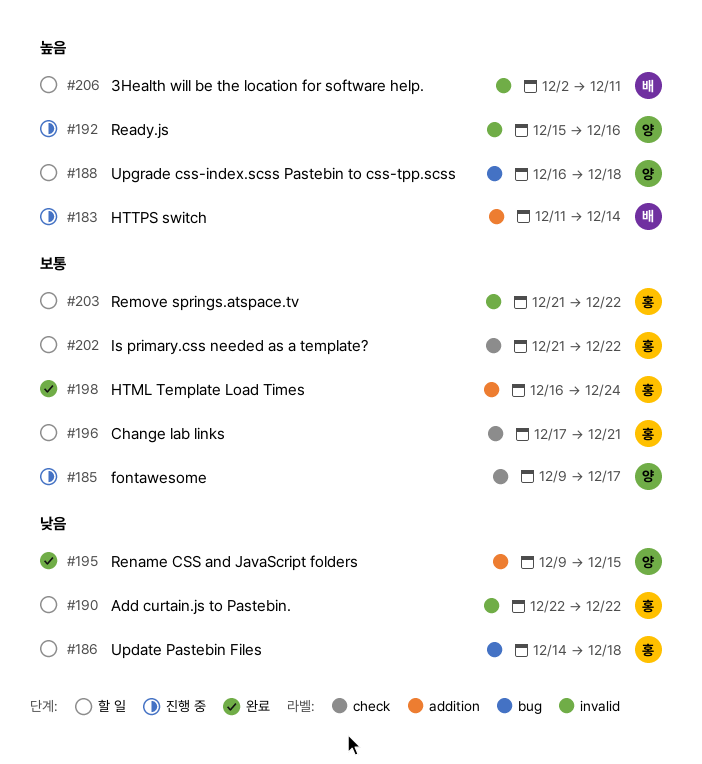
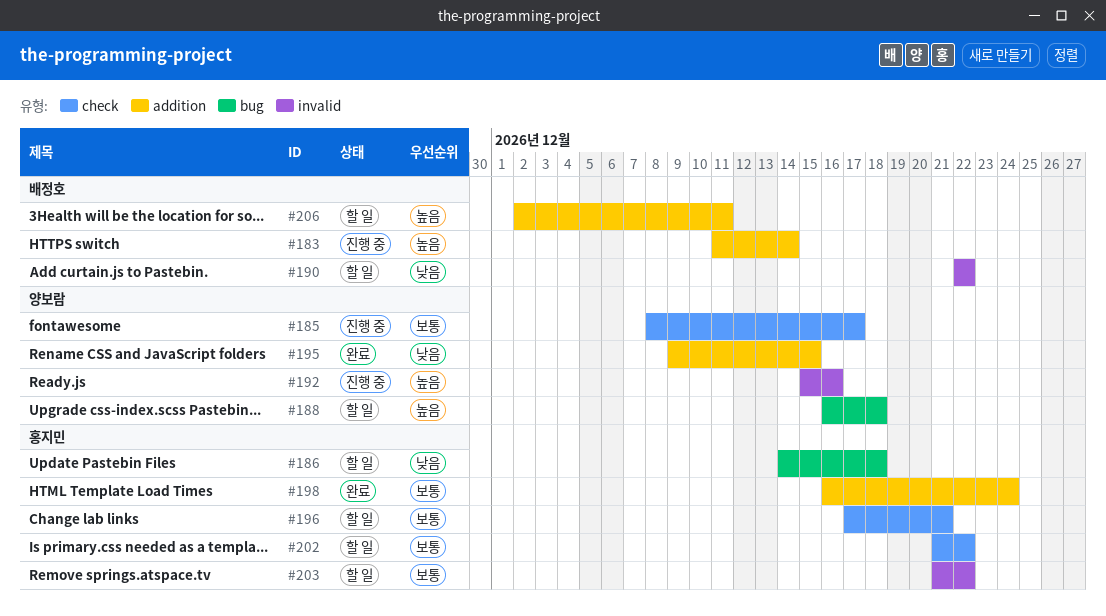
#185, start: Dec 9 -> Dec 8
#190, owner: 홍지민 -> 배정호
#206, label: invalid -> addition

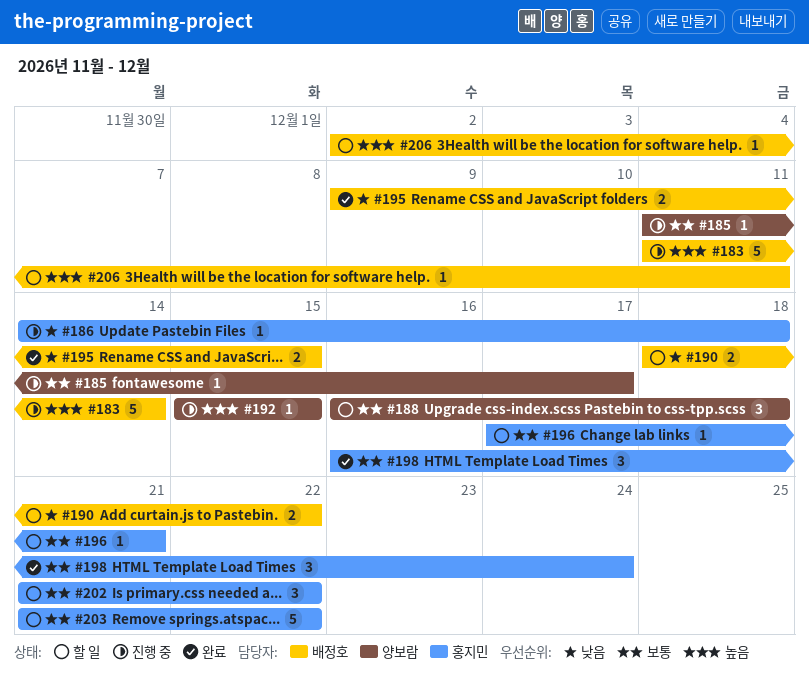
#185, start: Dec 8 -> Dec 11
#186, status: 할 일 -> 진행 중
#188, priority: 높음 -> 보통
#190, start: Dec 22 -> Dec 18
#192, due: Dec 16 -> Dec 15
#195, owner: 양보람 -> 배정호

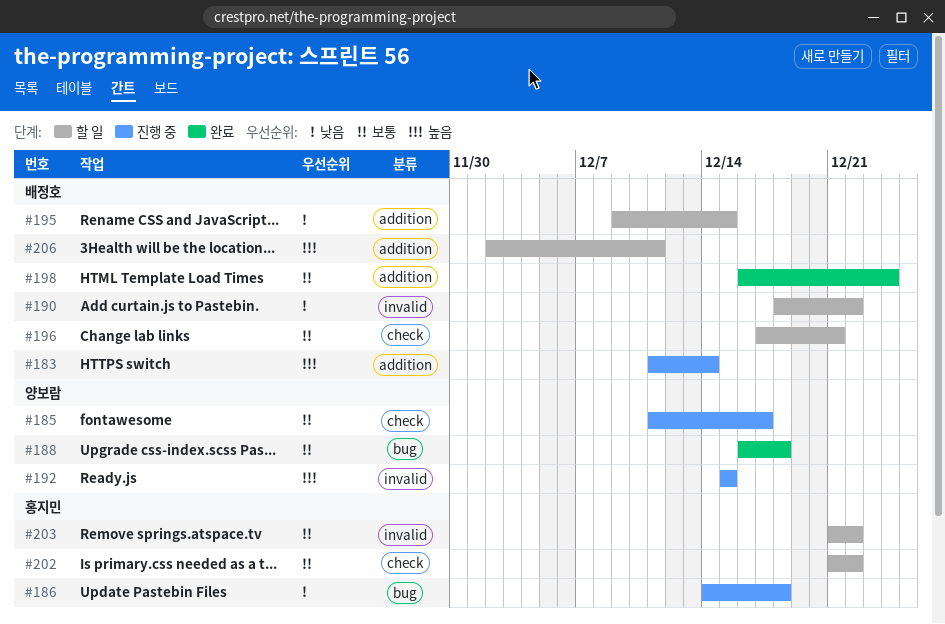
#188, status: 할 일 -> 완료
#195, status: 완료 -> 할 일
#196, owner: 홍지민 -> 배정호
#198, owner: 홍지민 -> 배정호

